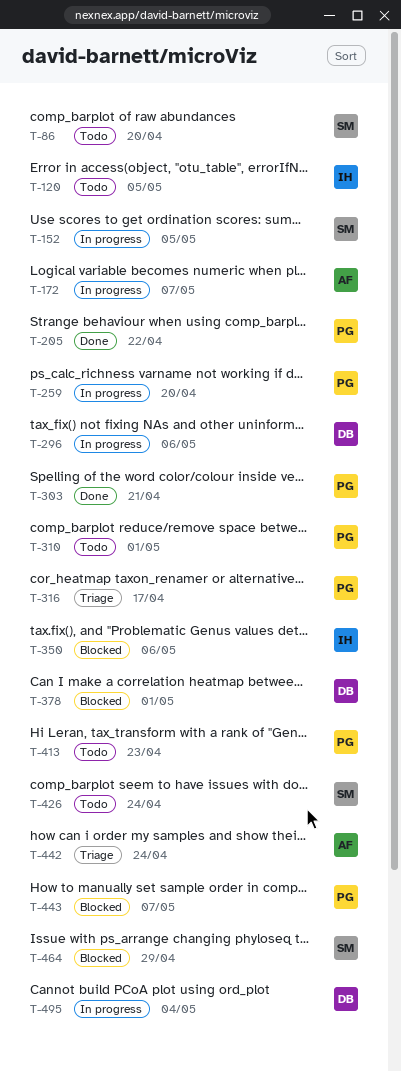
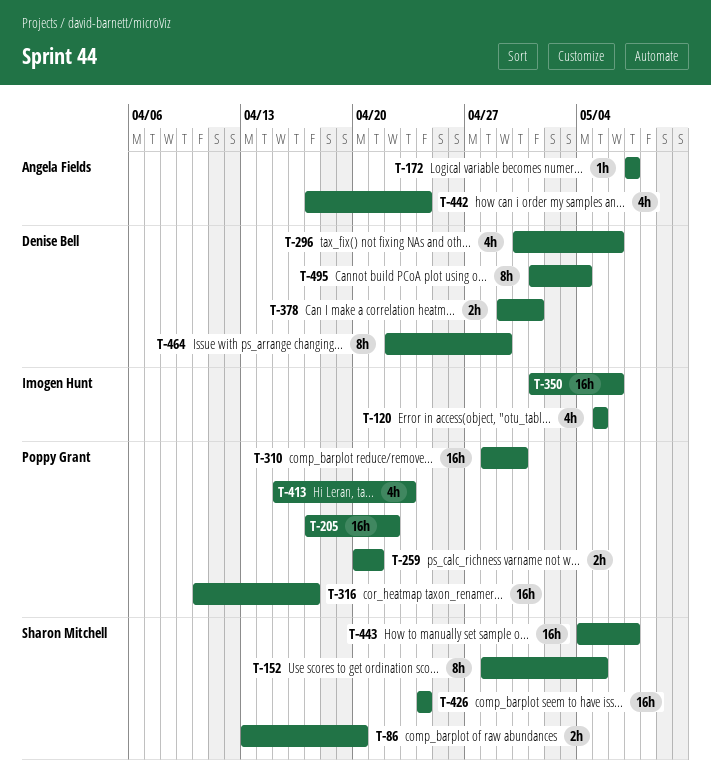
T-259, due: Apr 20 -> Apr 21
T-303: present -> none
T-310, due: May 1 -> Apr 30
T-443, owner: Poppy Grant -> Sharon Mitchell
T-464, owner: Sharon Mitchell -> Denise Bell

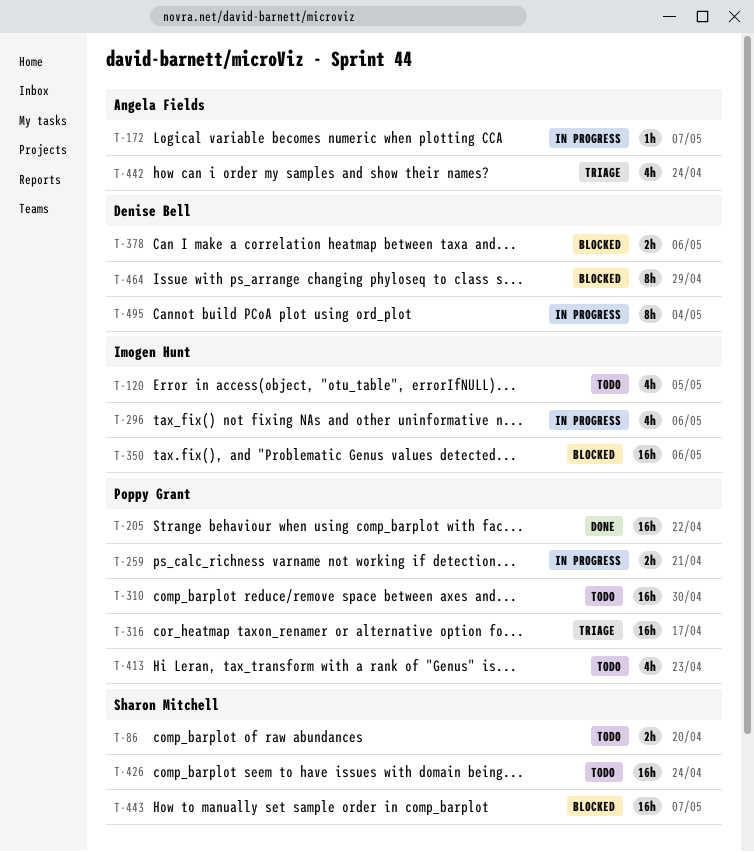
T-152: present -> none
T-296, owner: Denise Bell -> Imogen Hunt
T-378, due: May 1 -> May 6

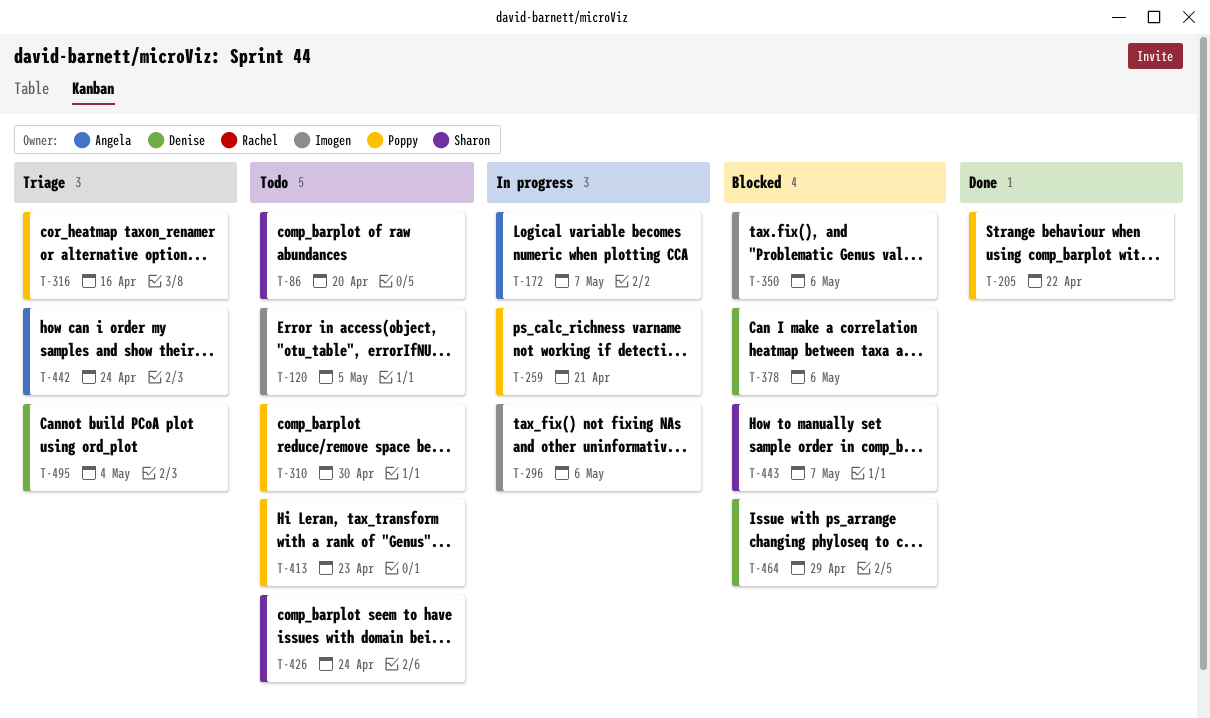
T-316, due: Apr 17 -> Apr 16
T-495, status: In progress -> Triage

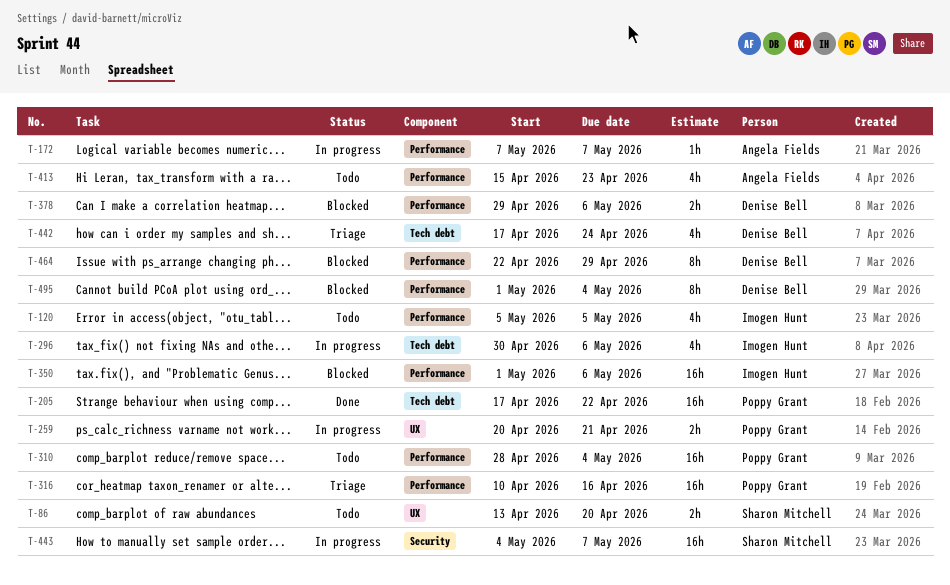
T-310, due: Apr 30 -> May 4
T-413, owner: Poppy Grant -> Angela Fields
T-426: present -> none
T-442, owner: Angela Fields -> Denise Bell
T-443, status: Blocked -> In progress
T-495, status: Triage -> Blocked

